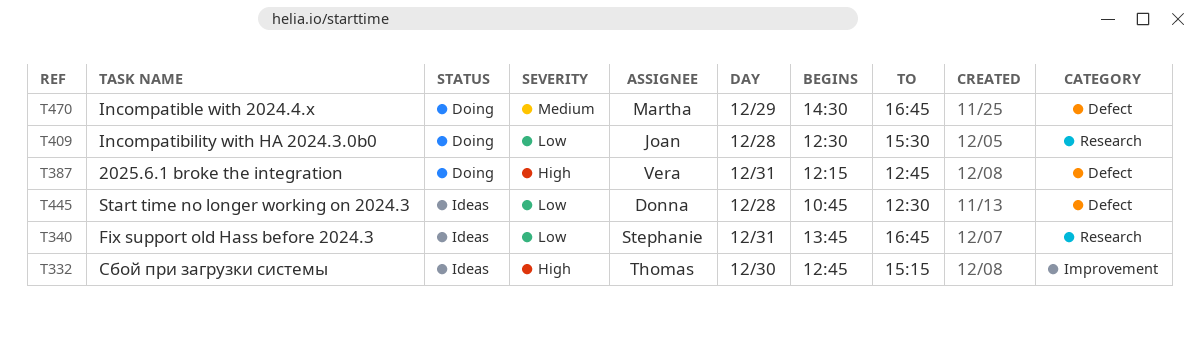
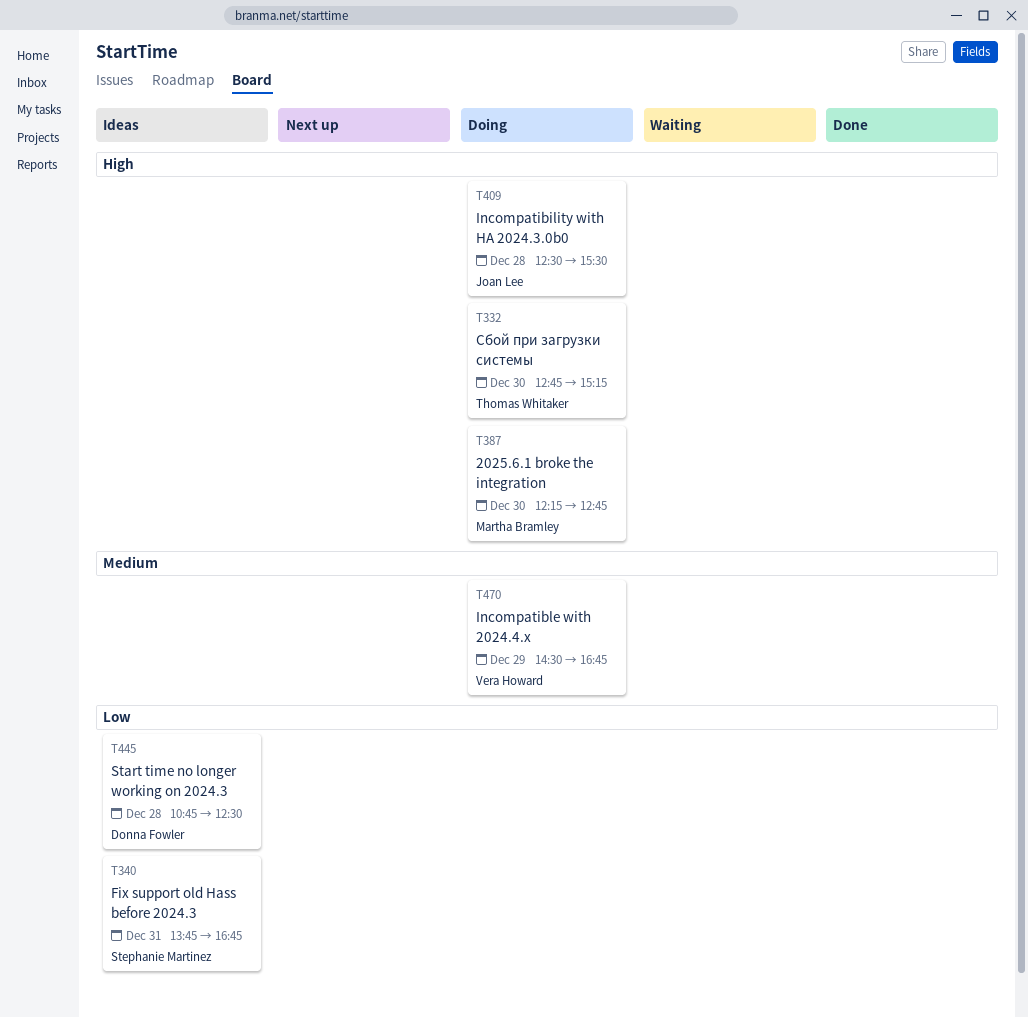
T332, status: Ideas -> Doing
T387, owner: Vera Howard -> Martha Bramley
T387, day: Dec 31 -> Dec 30
T409, priority: Low -> High
T470, owner: Martha Bramley -> Vera Howard

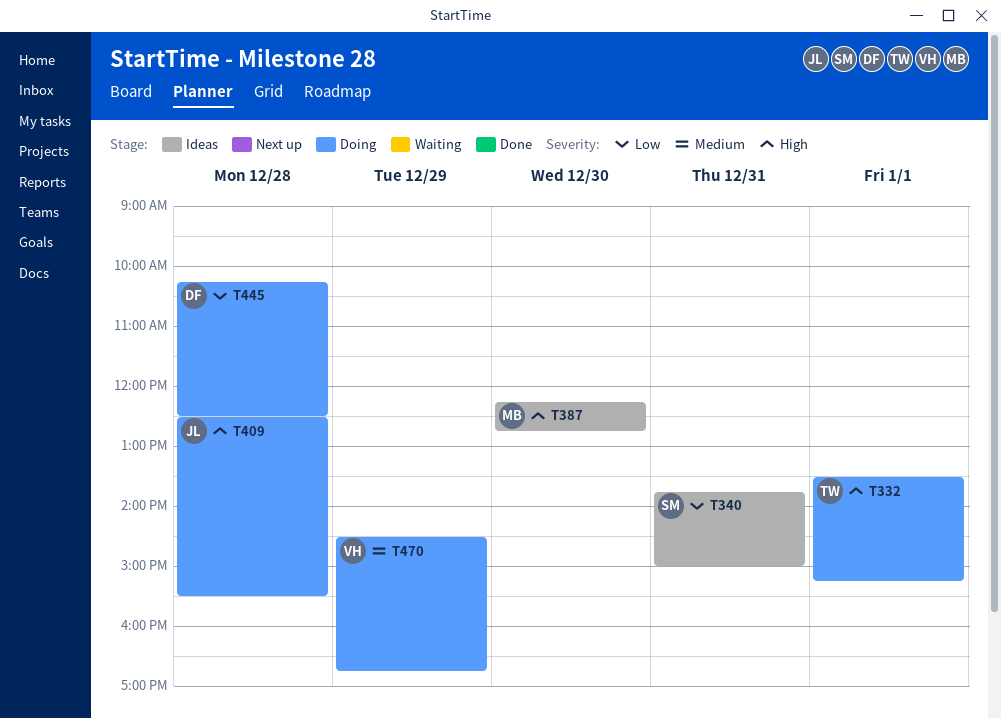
T332, day: Dec 30 -> Jan 1
T332, begins: 12:45 -> 13:30
T340, ends: 16:45 -> 15:00
T387, status: Doing -> Ideas
T445, status: Ideas -> Doing
T445, begins: 10:45 -> 10:15

